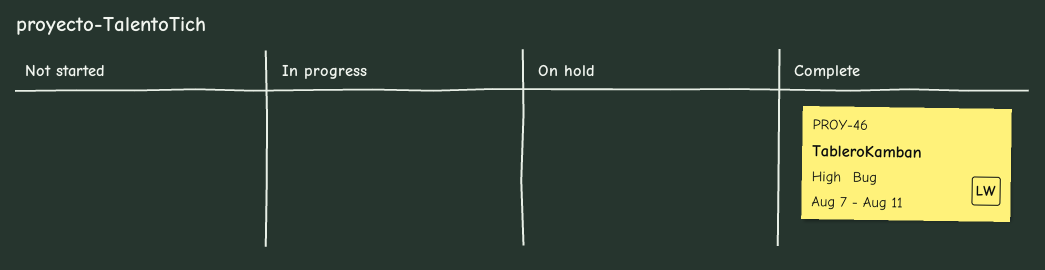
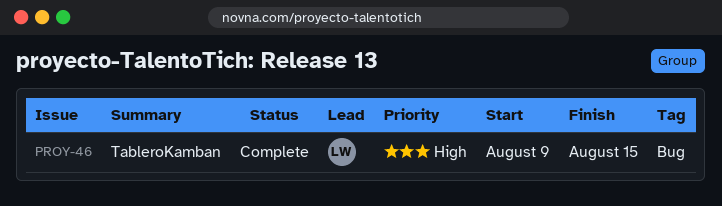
PROY-46, start: Aug 7 -> Aug 9
PROY-46, due: Aug 11 -> Aug 15

